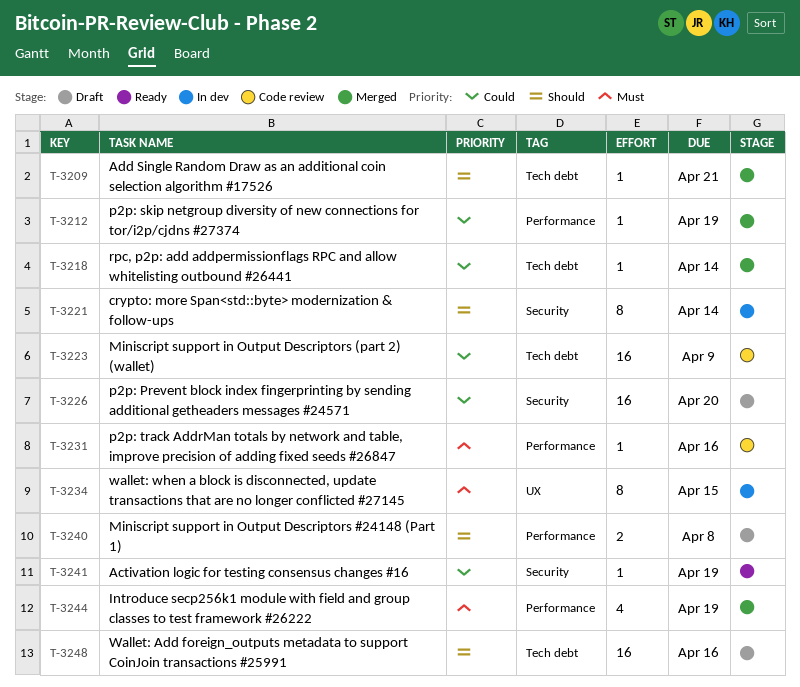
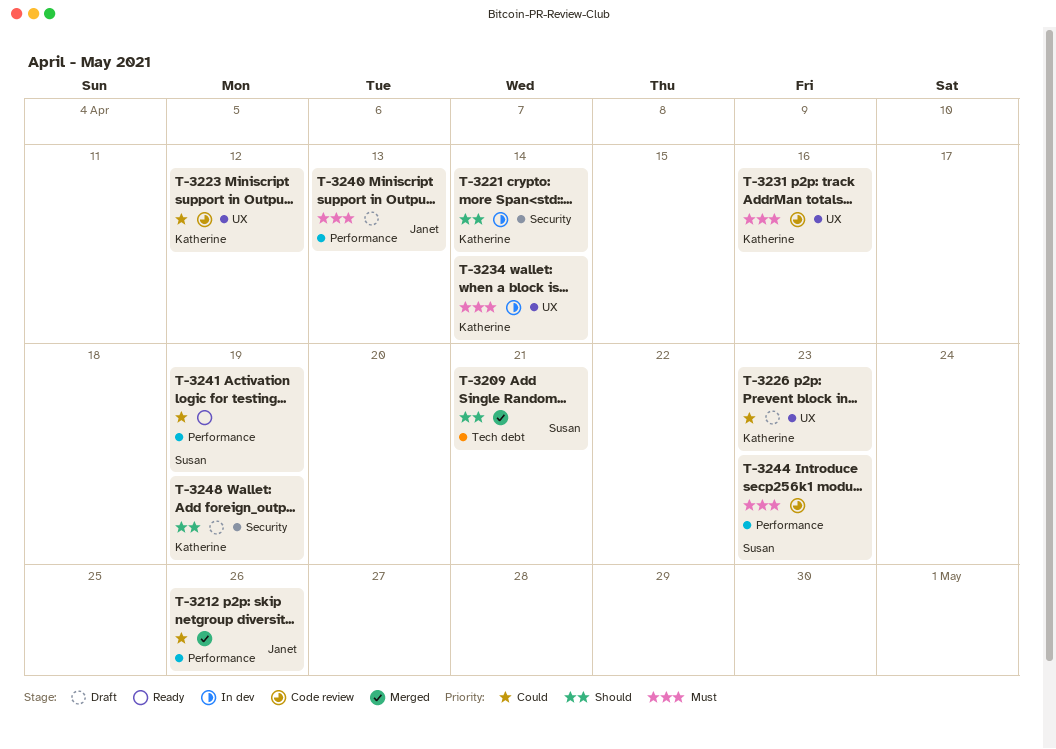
T-3212, due: Apr 19 -> Apr 26
T-3218: present -> none
T-3223, label: Tech debt -> UX
T-3223, due: Apr 9 -> Apr 12
T-3226, label: Security -> UX
T-3226, due: Apr 20 -> Apr 23
T-3231, label: Performance -> UX
T-3234, due: Apr 15 -> Apr 14
T-3240, priority: Should -> Must
T-3240, due: Apr 8 -> Apr 13
T-3241, label: Security -> Performance
T-3244, status: Merged -> Code review
T-3244, due: Apr 19 -> Apr 23
T-3248, label: Tech debt -> Security
T-3248, due: Apr 16 -> Apr 19

